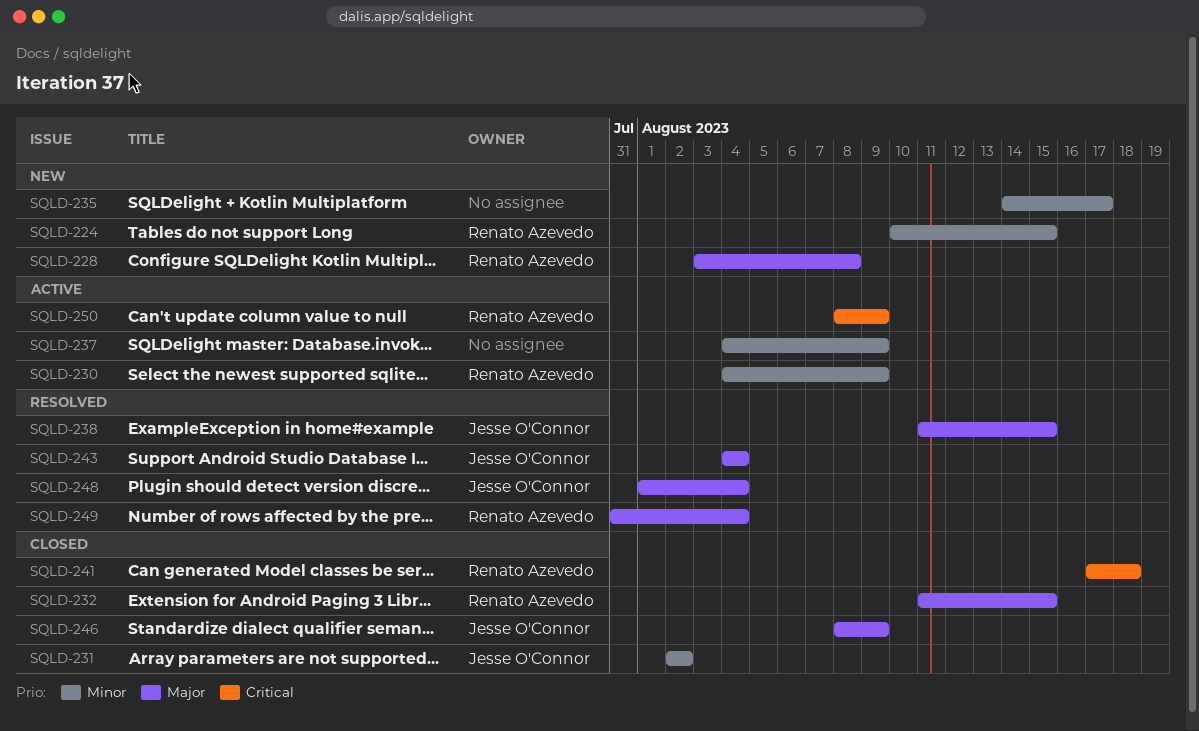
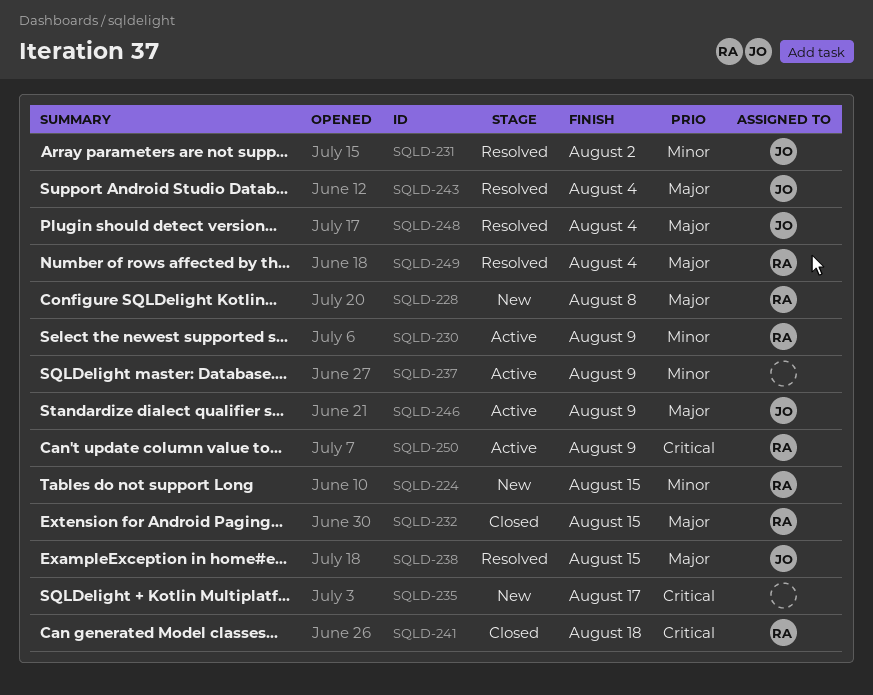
SQLD-231, status: Closed -> Resolved
SQLD-235, priority: Minor -> Critical
SQLD-246, status: Closed -> Active

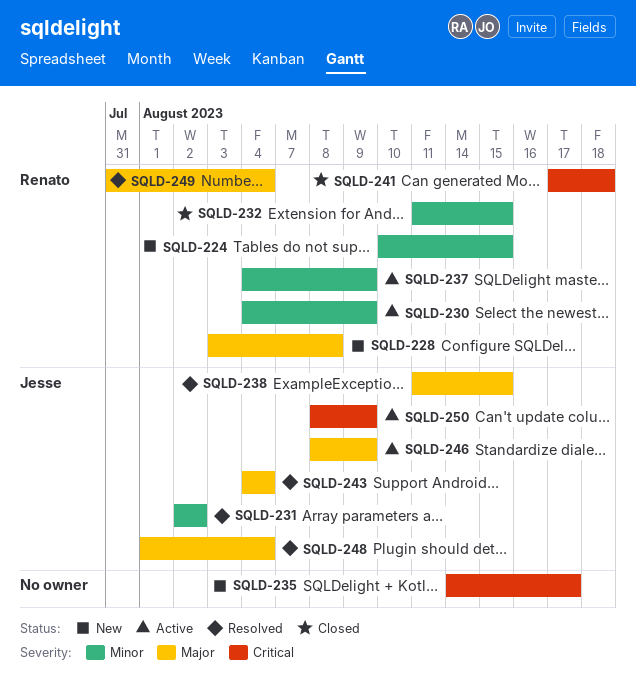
SQLD-232, priority: Major -> Minor
SQLD-237, owner: none -> Renato
SQLD-250, owner: Renato -> Jesse

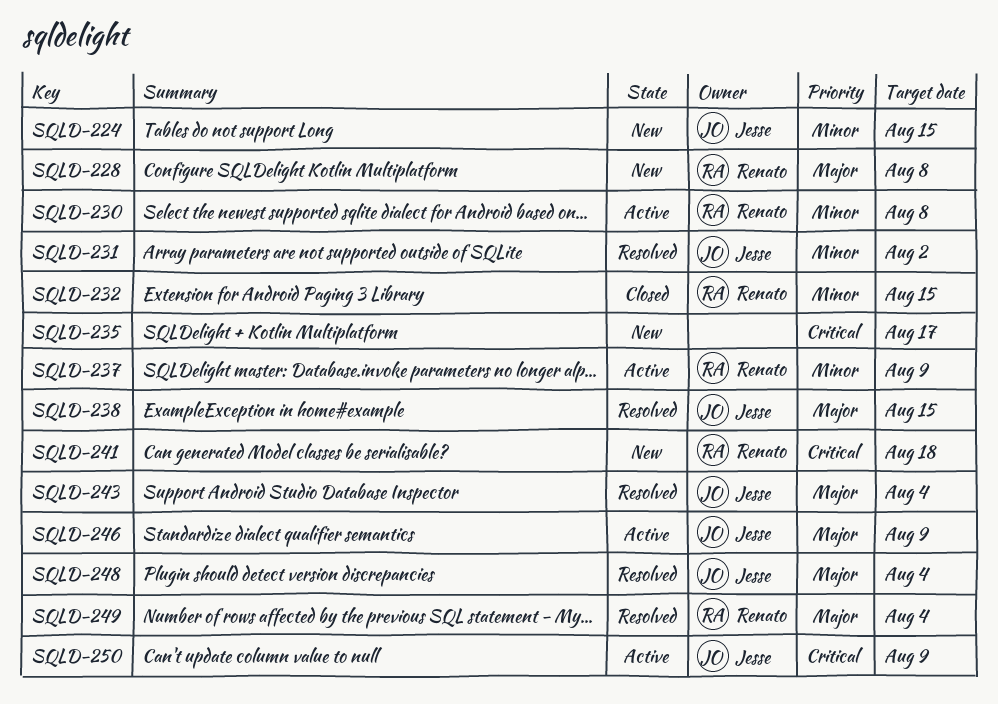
SQLD-224, owner: Renato -> Jesse
SQLD-230, due: Aug 9 -> Aug 8
SQLD-241, status: Closed -> New

